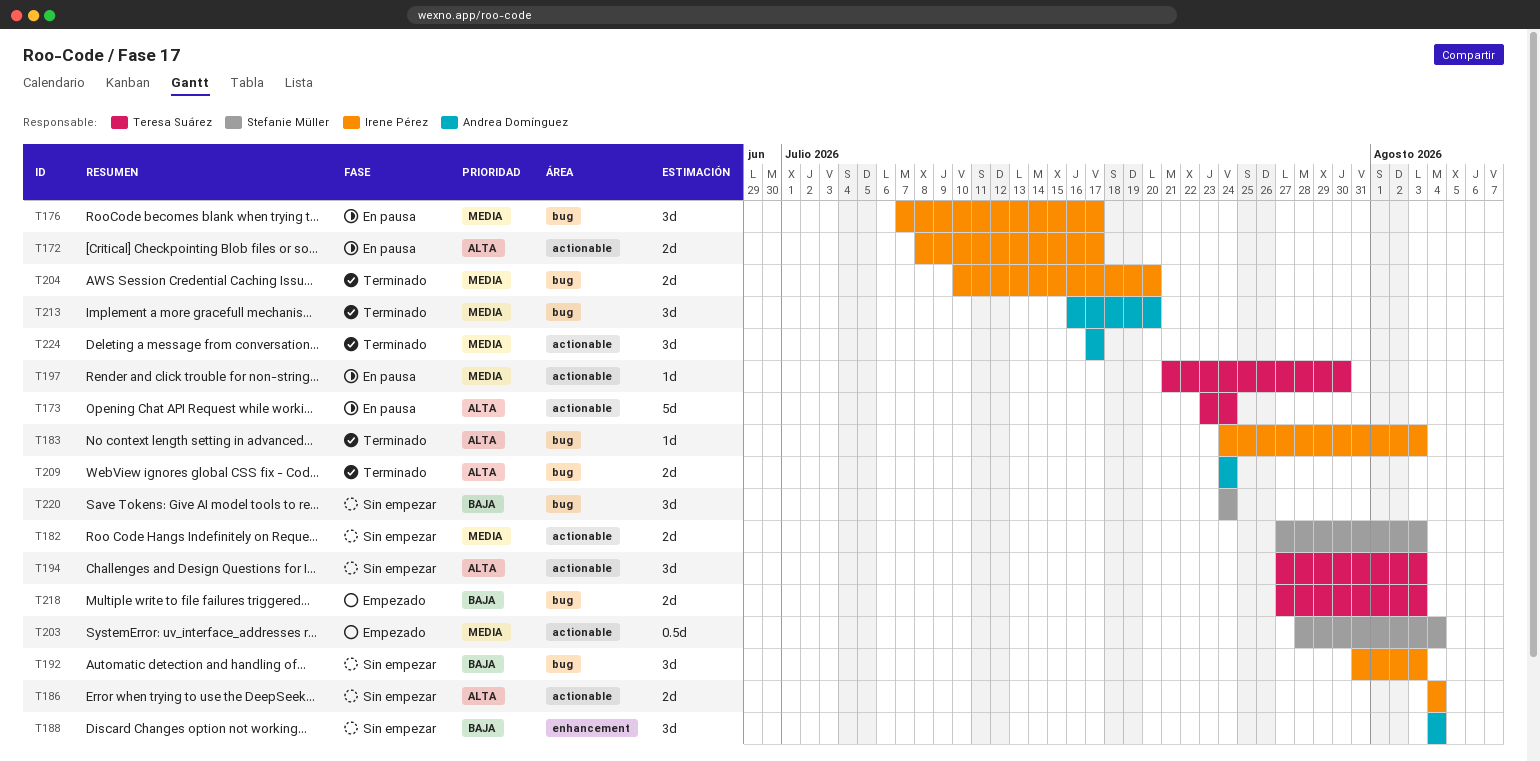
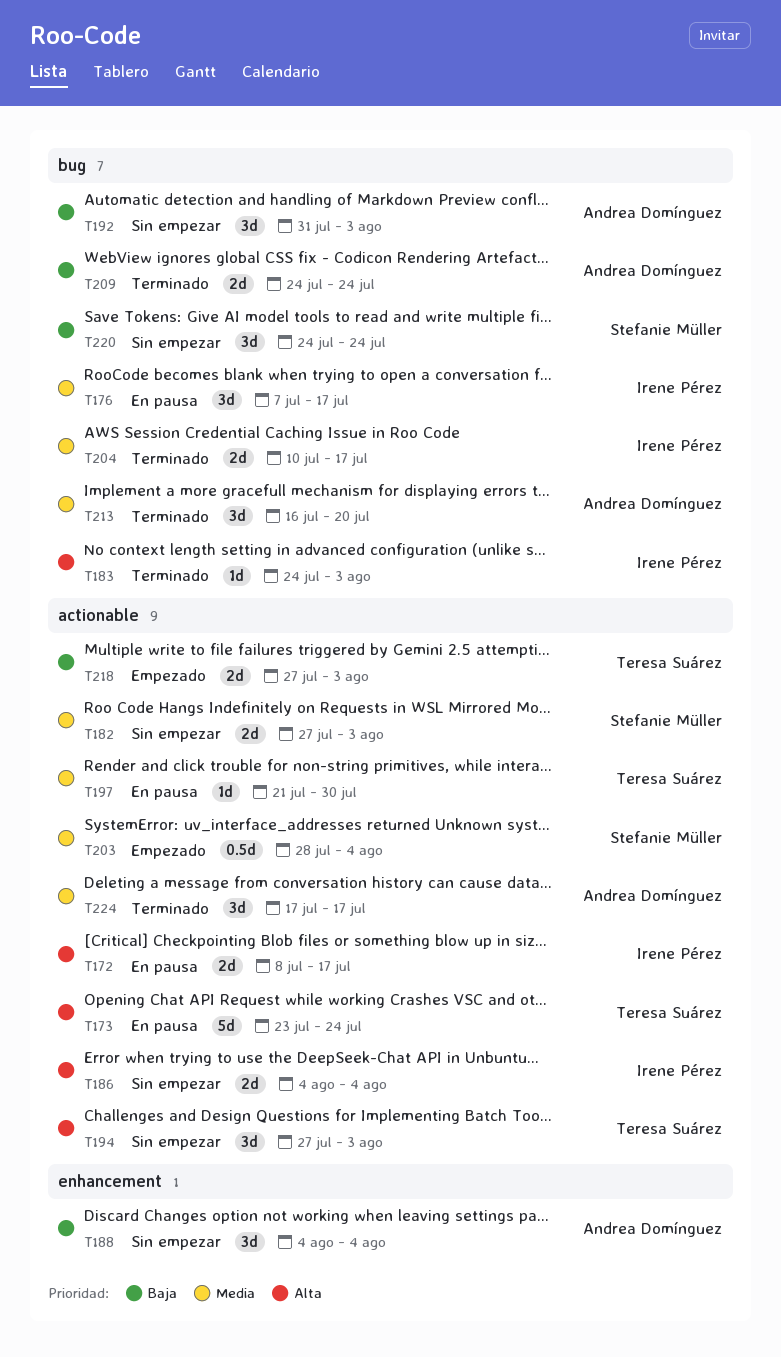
T192, owner: Irene Pérez -> Andrea Domínguez
T204, due: Jul 20 -> Jul 17
T209, priority: Alta -> Baja
T218, label: bug -> actionable

